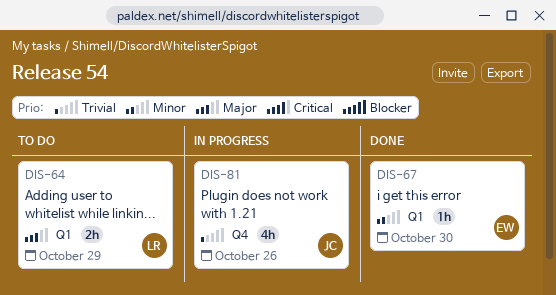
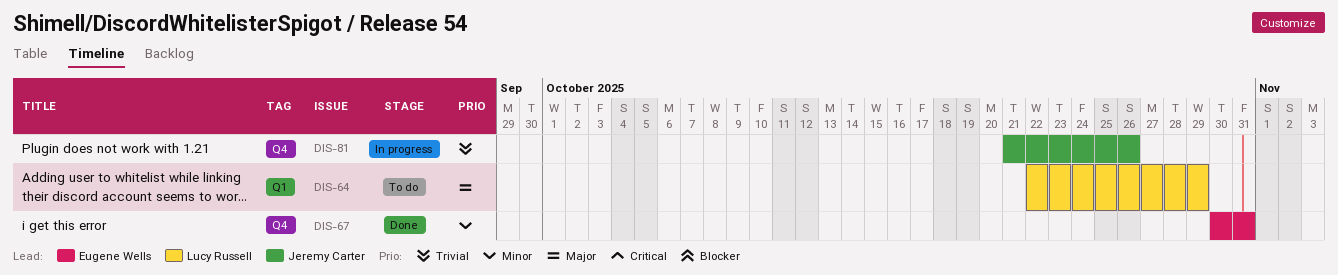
DIS-67, label: Q1 -> Q4
DIS-67, due: Oct 30 -> Oct 31

